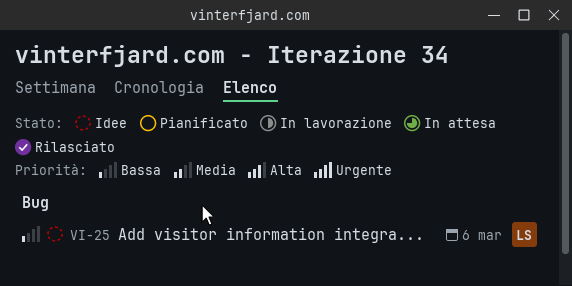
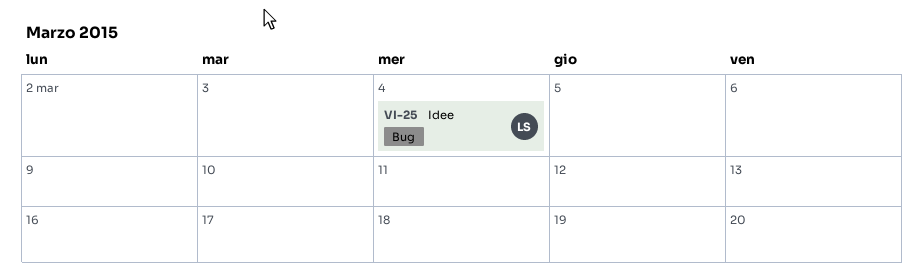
VI-25, due: Mar 6 -> Mar 4

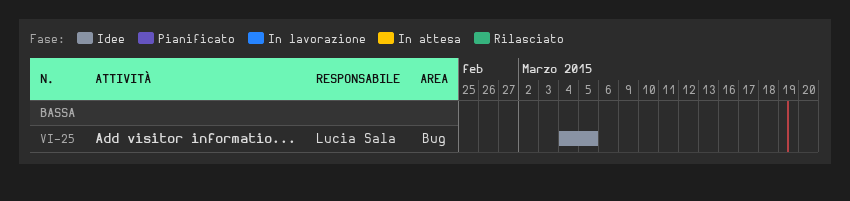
VI-25, due: Mar 4 -> Mar 5

